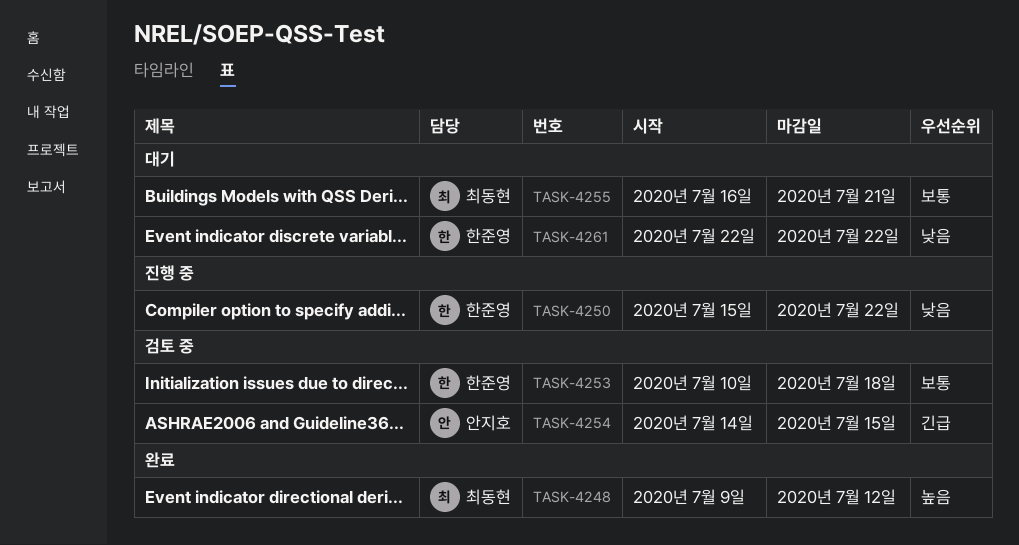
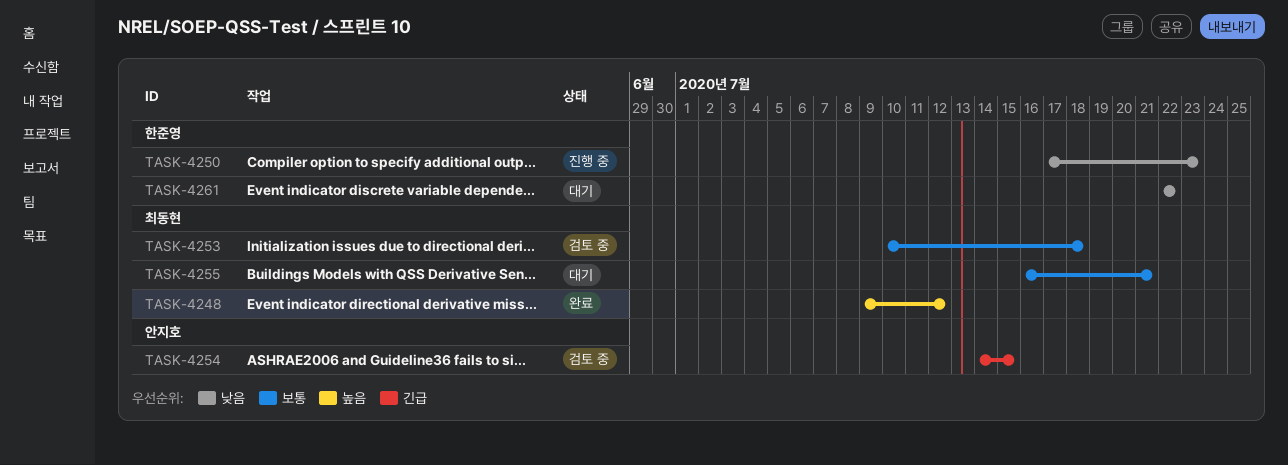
TASK-4250, start: Jul 15 -> Jul 17
TASK-4250, due: Jul 22 -> Jul 23
TASK-4253, owner: 한준영 -> 최동현

